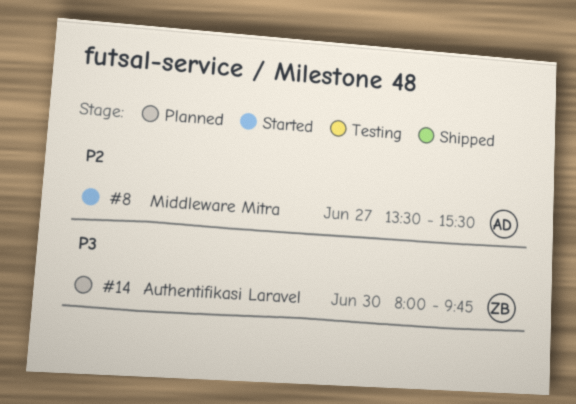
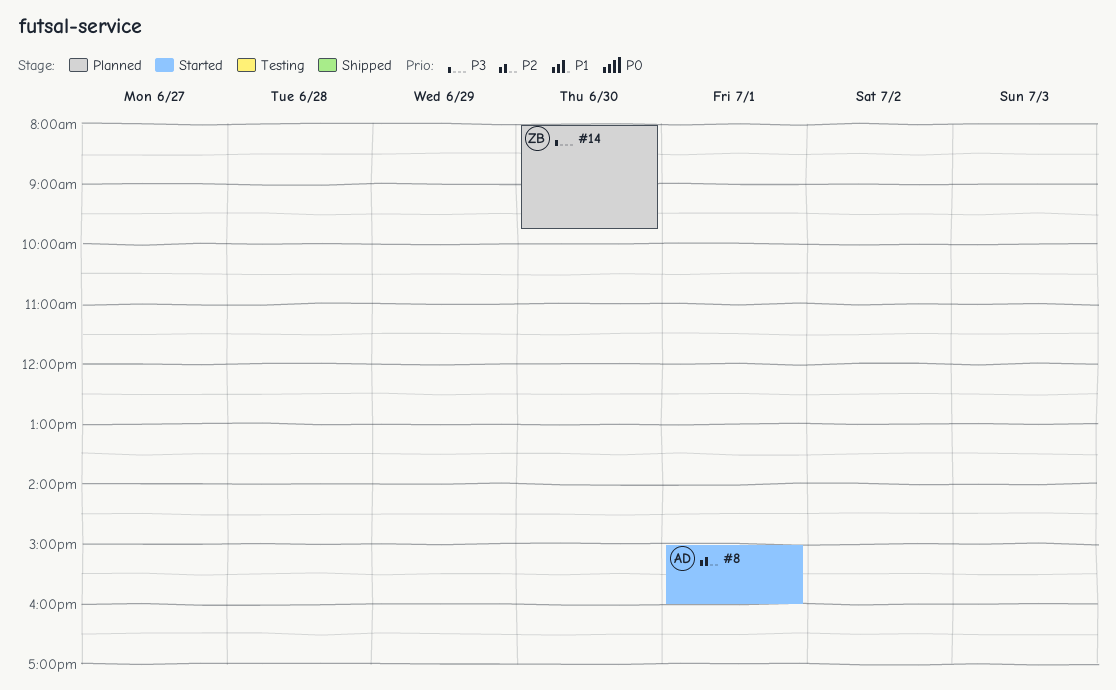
#8, day: Jun 27 -> Jul 1
#8, begins: 13:30 -> 15:00
#8, ends: 15:30 -> 16:00

